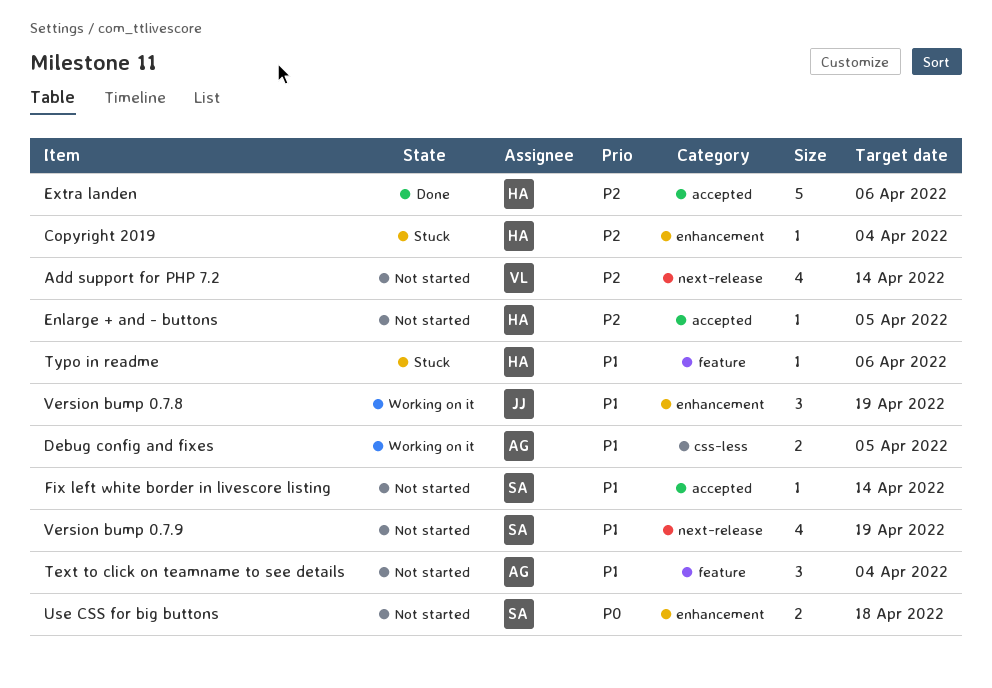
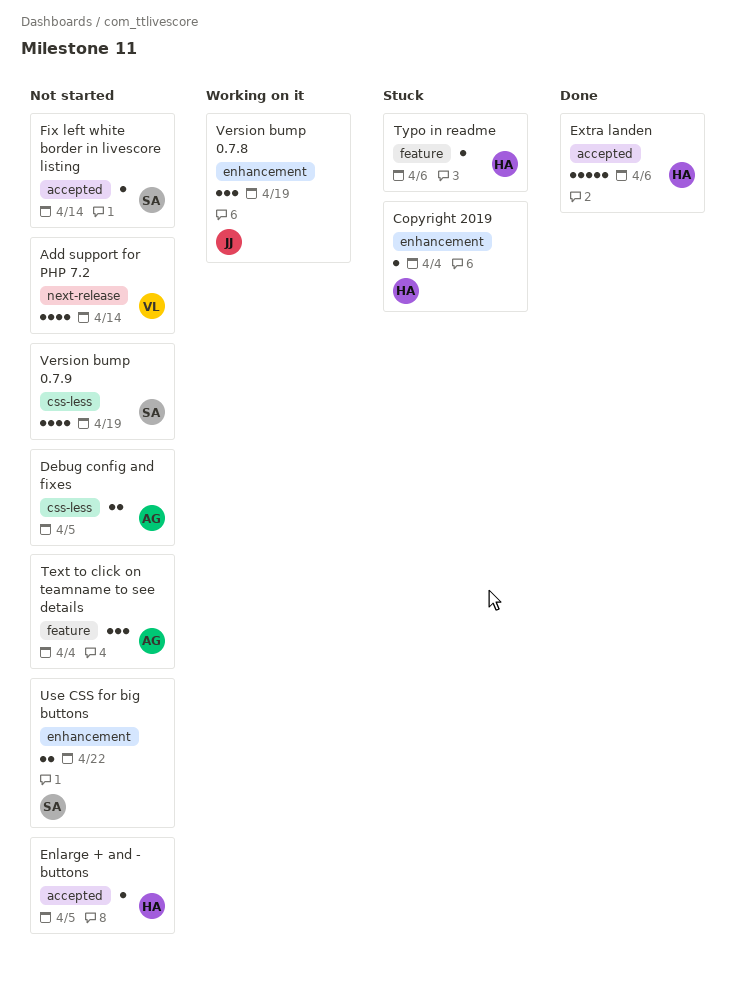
Debug config and fixes, status: Working on it -> Not started
Use CSS for big buttons, due: Apr 18 -> Apr 22
Version bump 0.7.9, label: next-release -> css-less

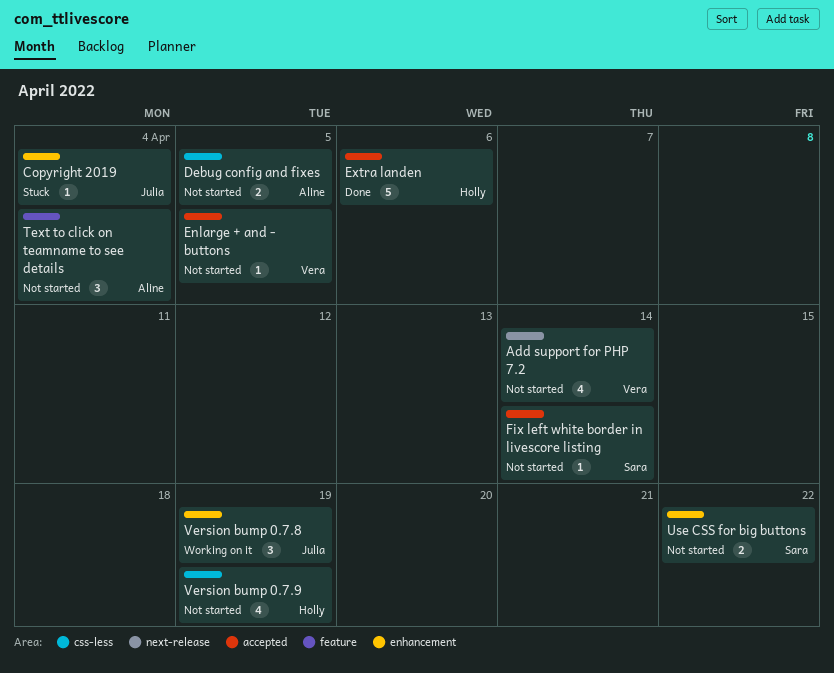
Copyright 2019, owner: Holly -> Julia
Enlarge + and - buttons, owner: Holly -> Vera
Typo in readme: present -> none
Version bump 0.7.9, owner: Sara -> Holly

